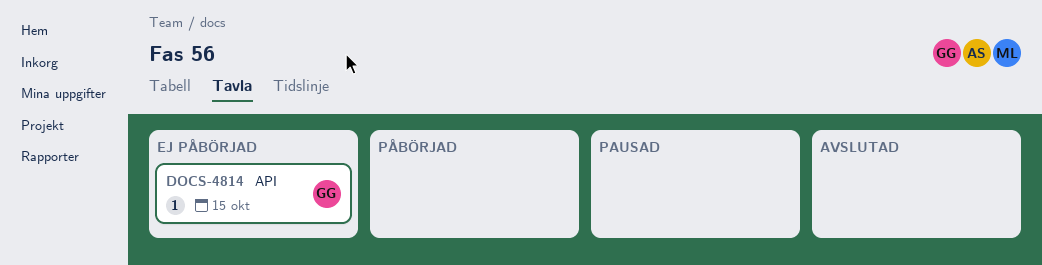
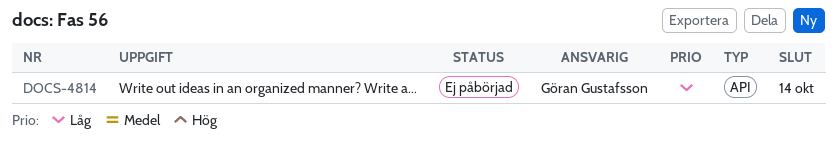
DOCS-4814, due: Oct 15 -> Oct 14

